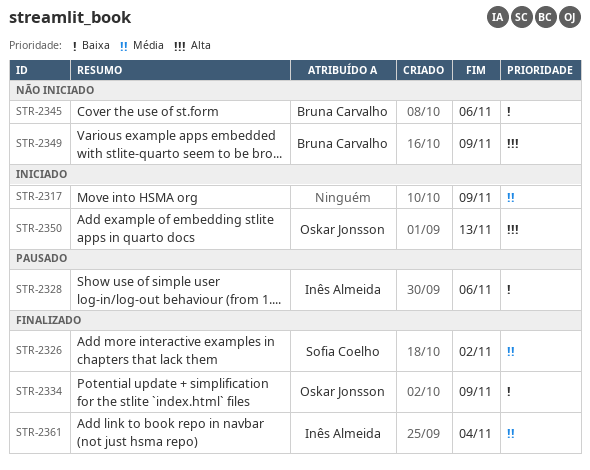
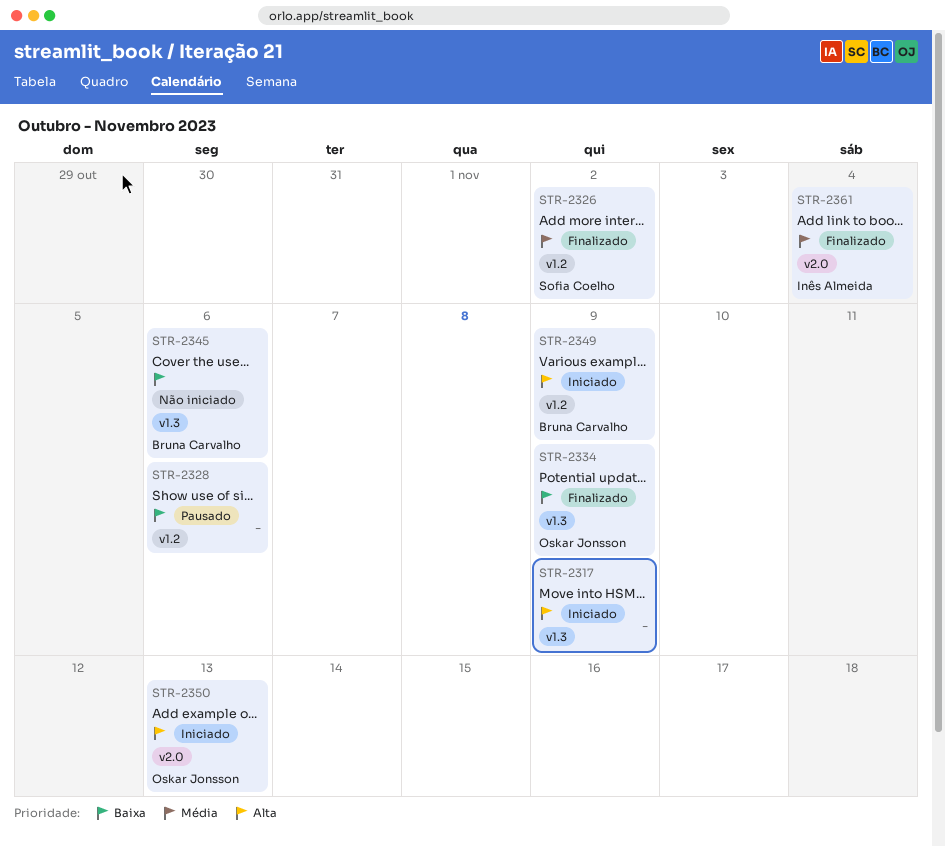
STR-2317, priority: Média -> Alta
STR-2328, owner: Inês Almeida -> none
STR-2349, status: Não iniciado -> Iniciado

